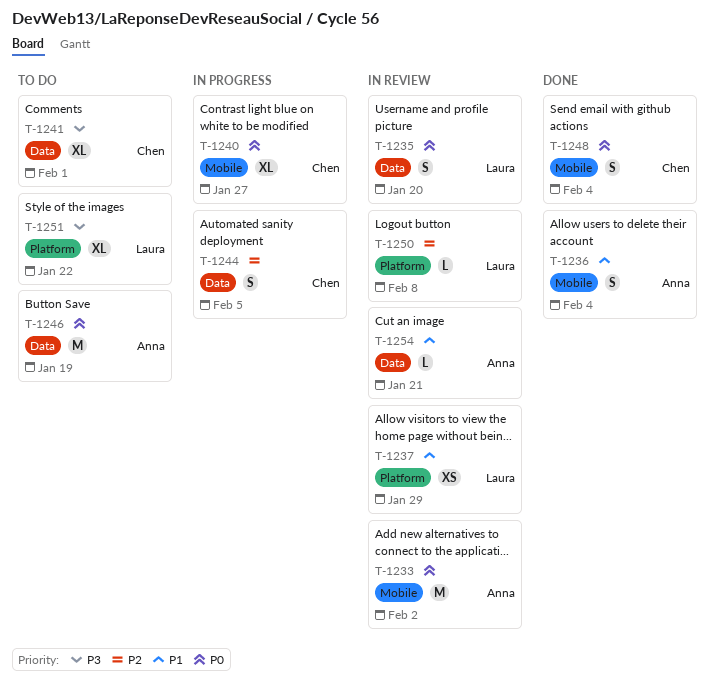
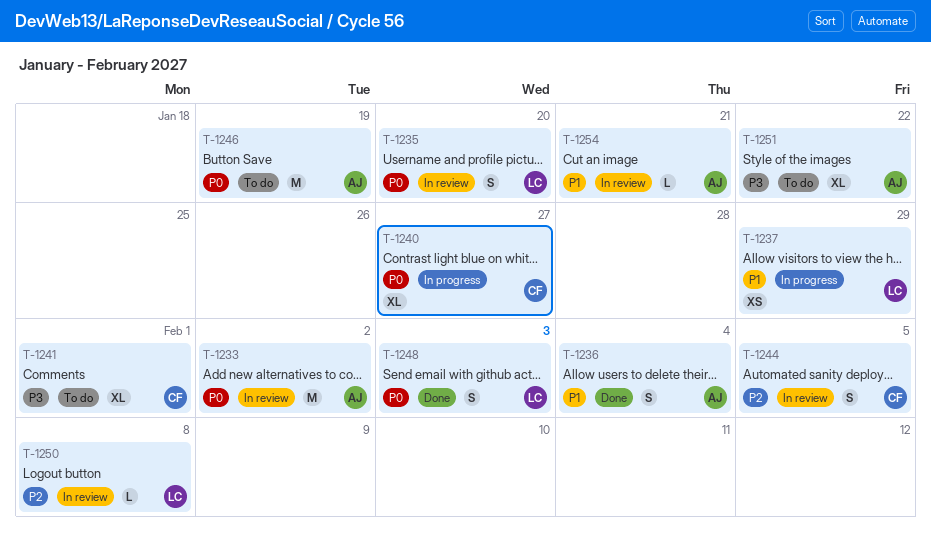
T-1237, status: In review -> In progress
T-1244, status: In progress -> In review
T-1248, owner: Chen -> Laura
T-1248, due: Feb 4 -> Feb 3
T-1251, owner: Laura -> Anna

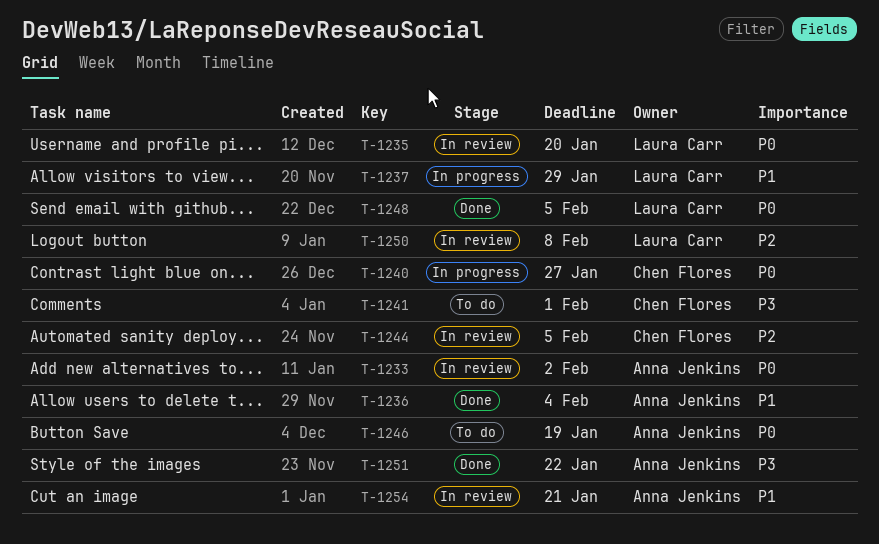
T-1248, due: Feb 3 -> Feb 5
T-1251, status: To do -> Done

